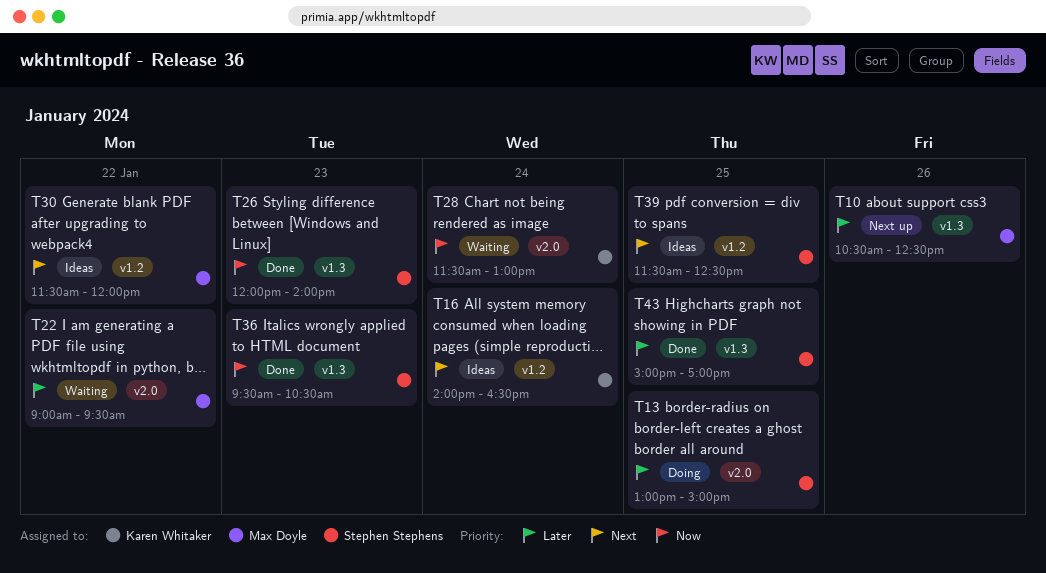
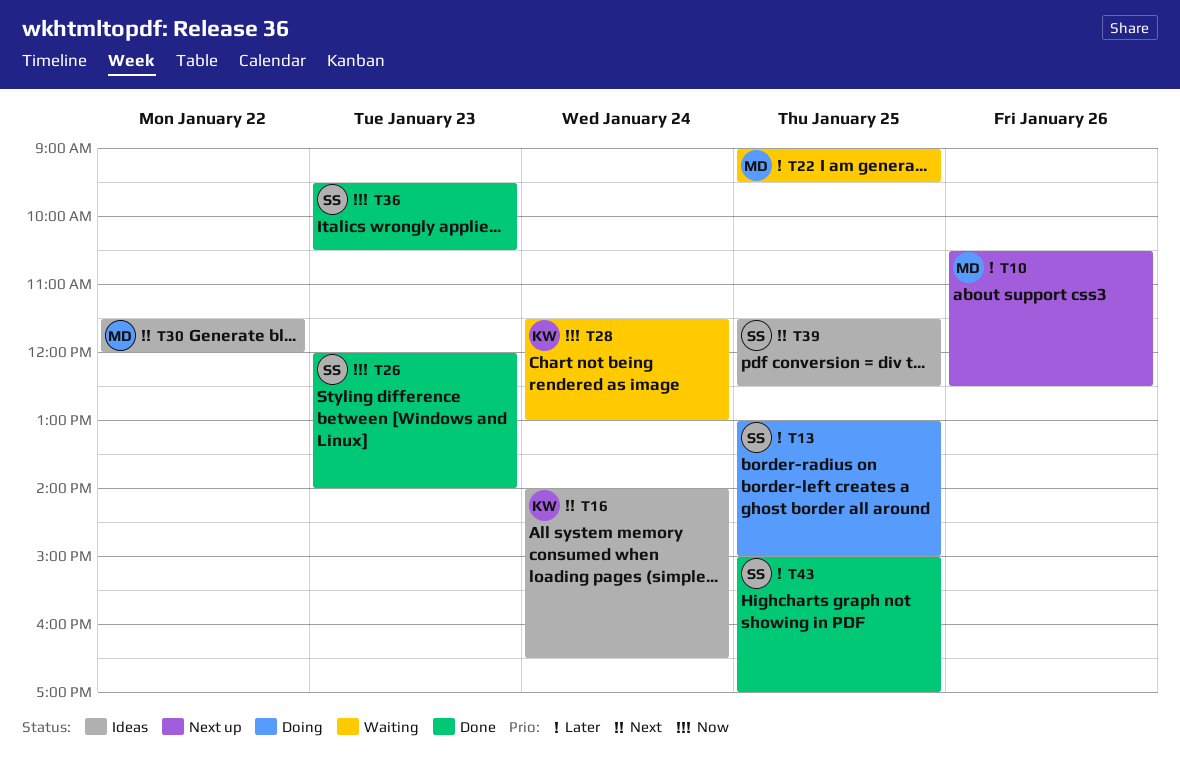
T22, day: Jan 22 -> Jan 25

